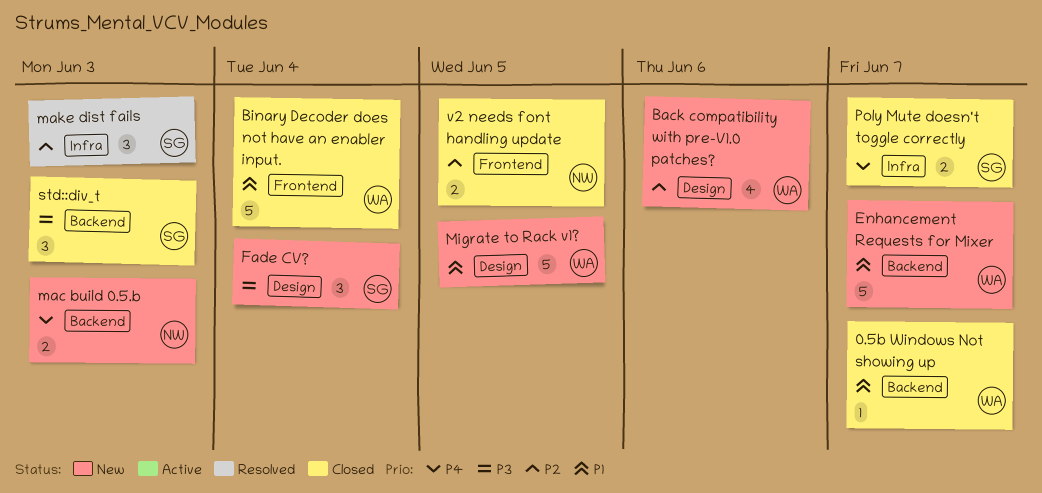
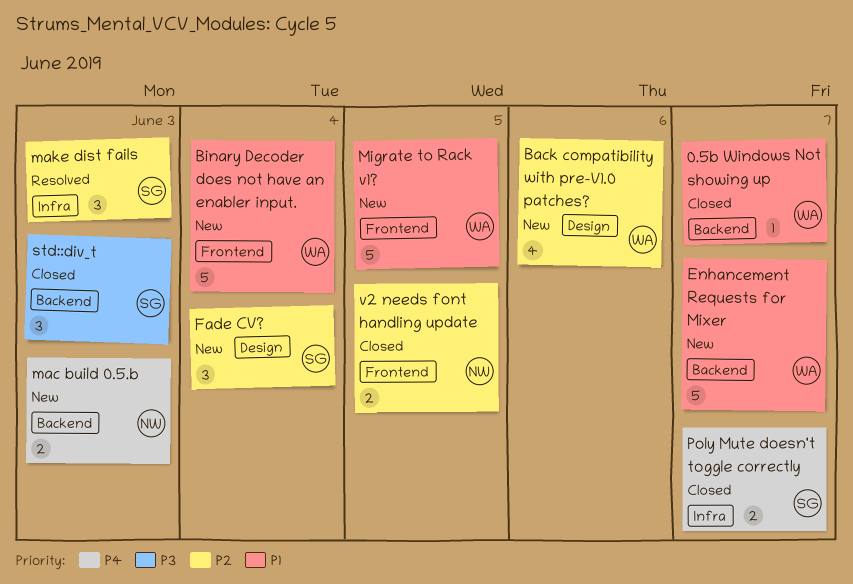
Binary Decoder does not have an enabler input., status: Closed -> New
Fade CV?, priority: P3 -> P2
Migrate to Rack v1?, label: Design -> Frontend

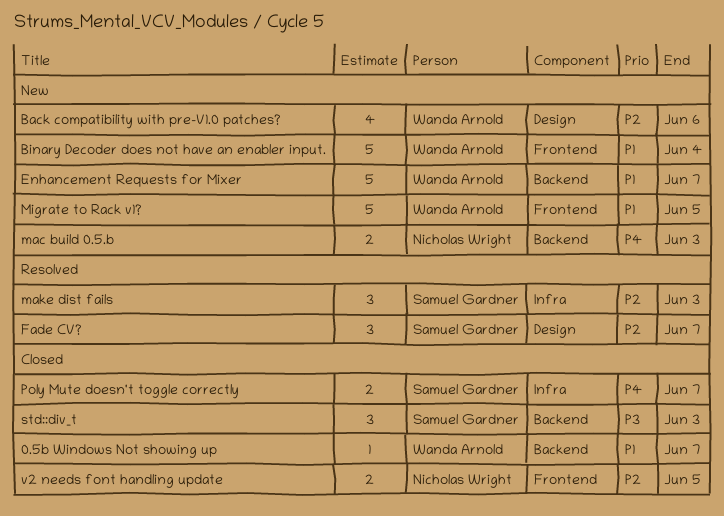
Fade CV?, status: New -> Resolved
Fade CV?, due: Jun 4 -> Jun 7

